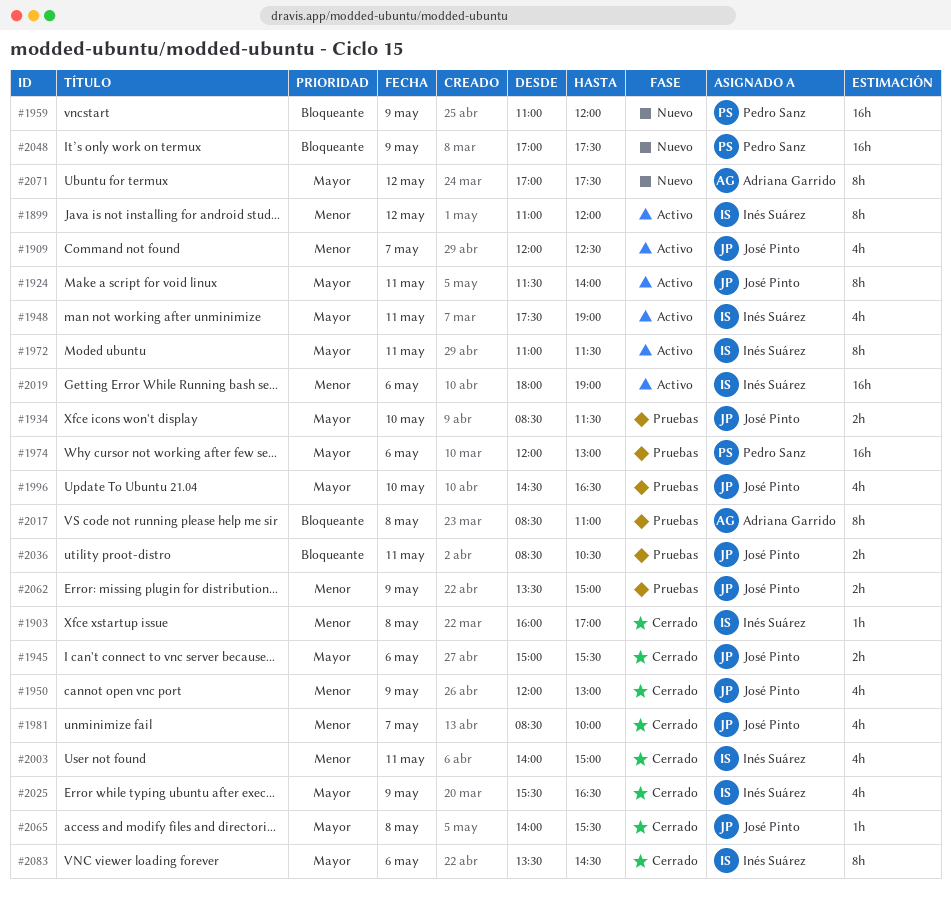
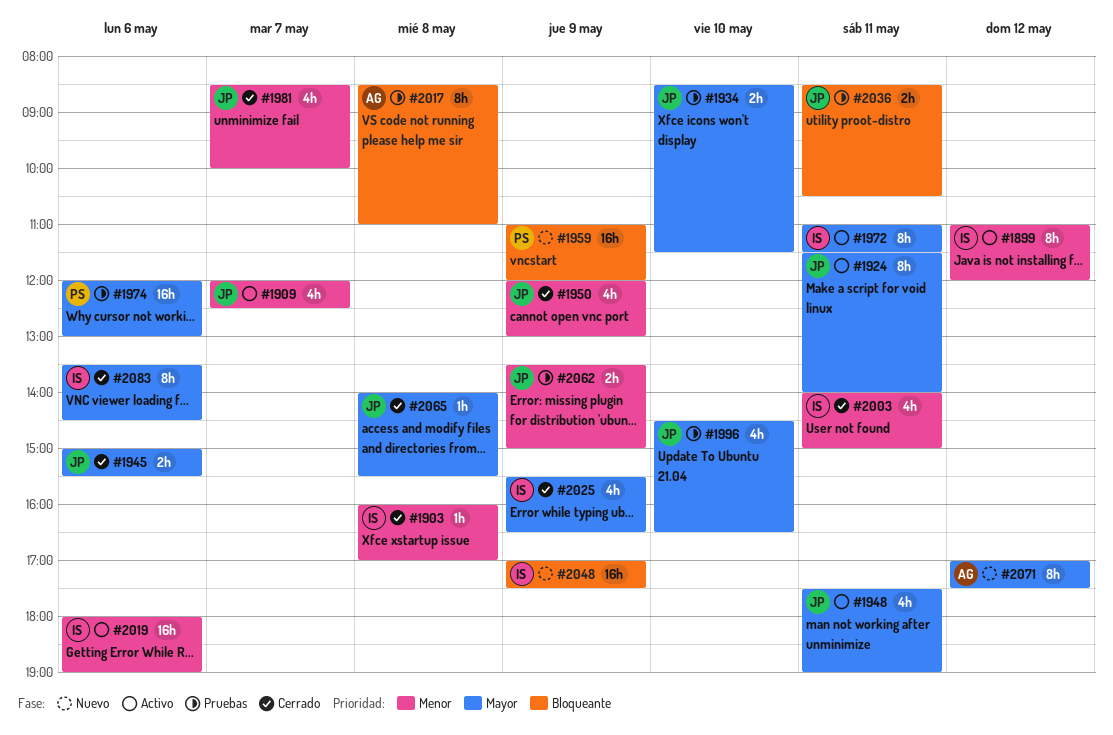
#1948, owner: Inés Suárez -> José Pinto
#2048, owner: Pedro Sanz -> Inés Suárez

